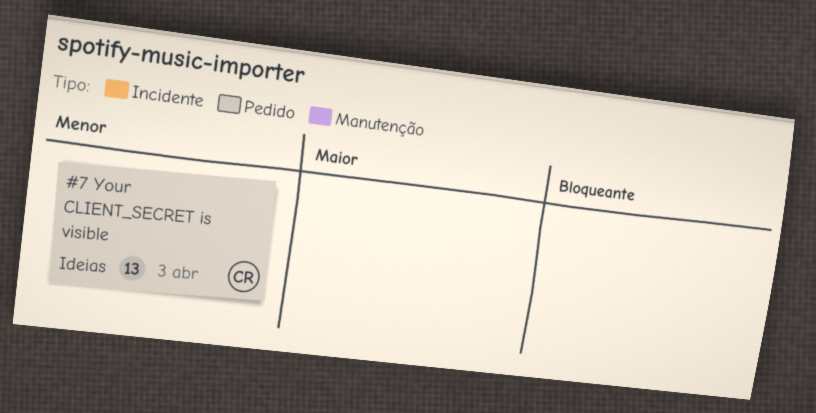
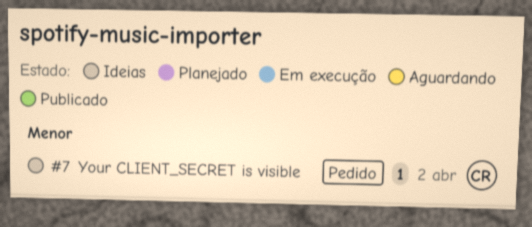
#7, estimate: 13 -> 1
#7, due: Apr 3 -> Apr 2

